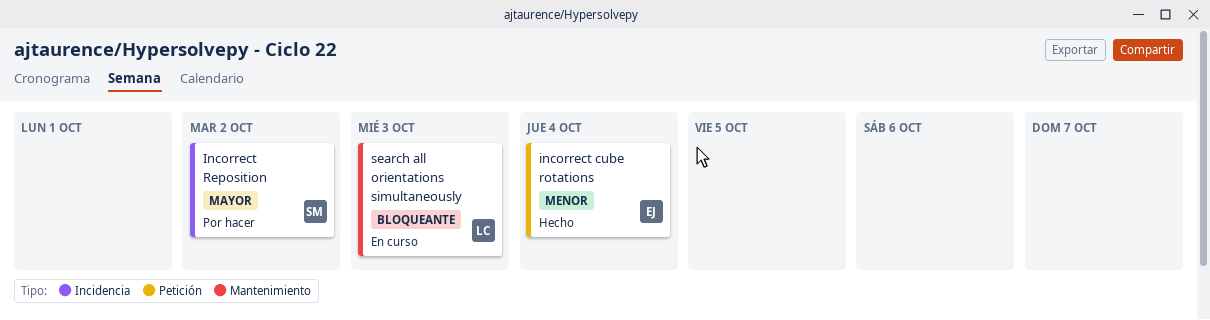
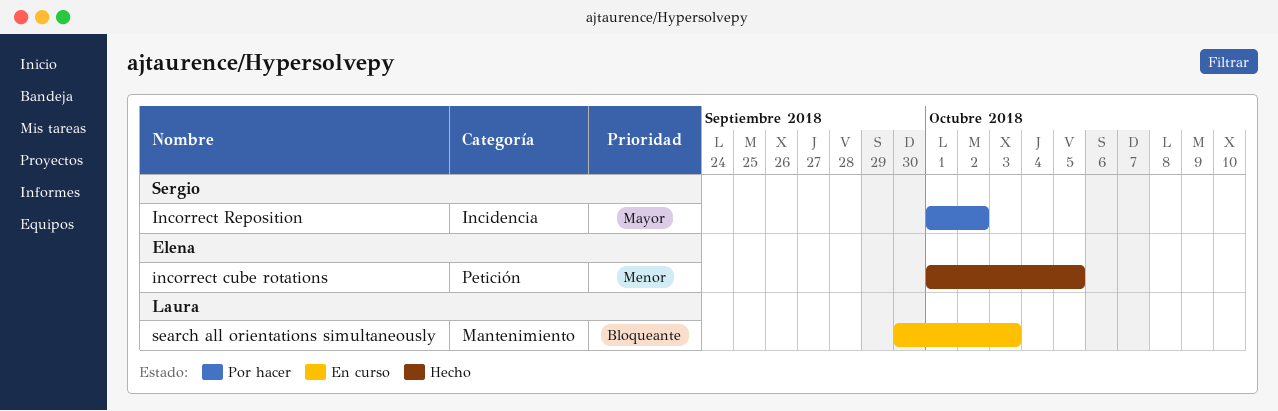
incorrect cube rotations, due: Oct 4 -> Oct 5

